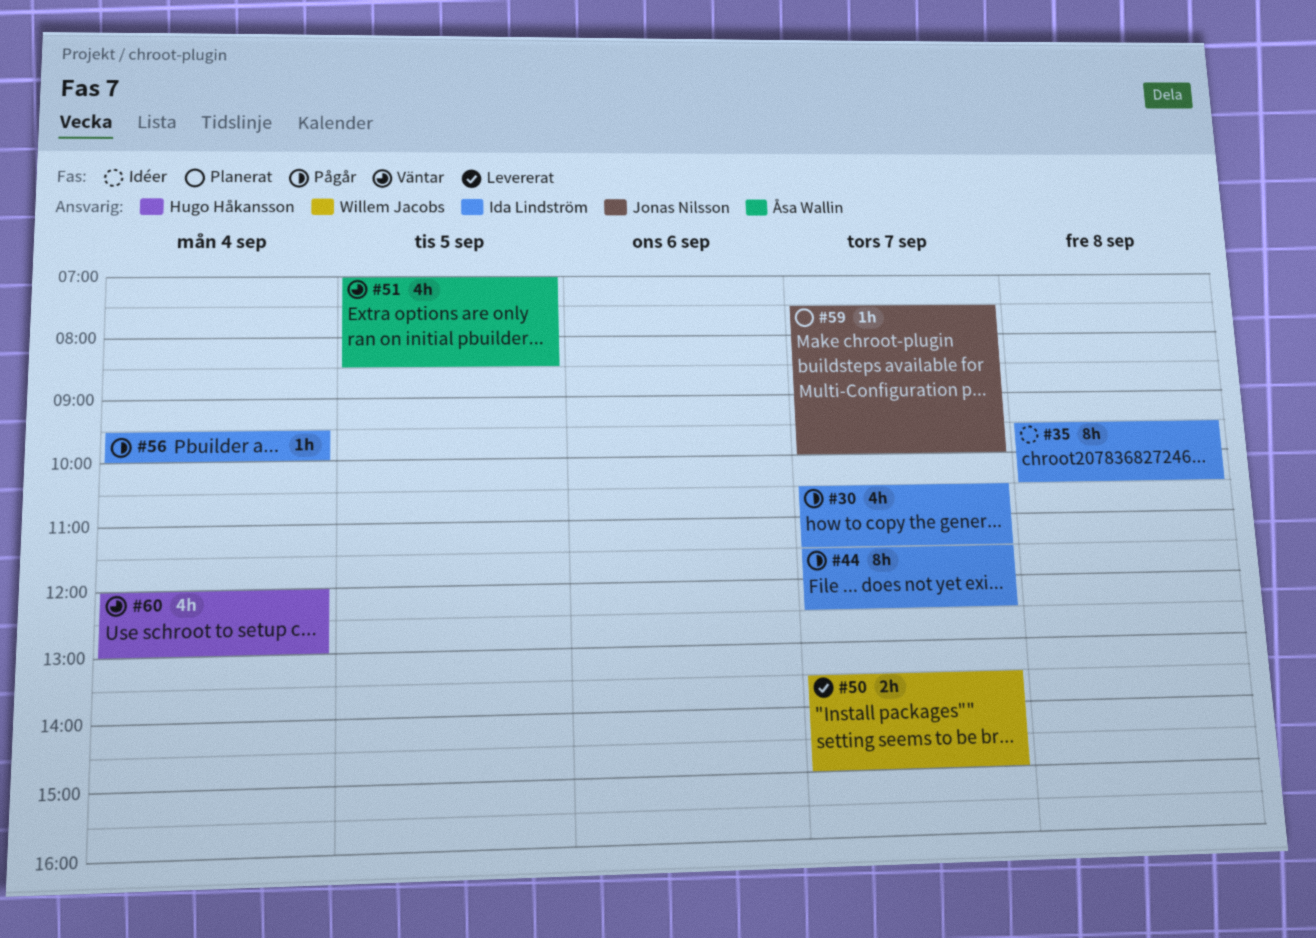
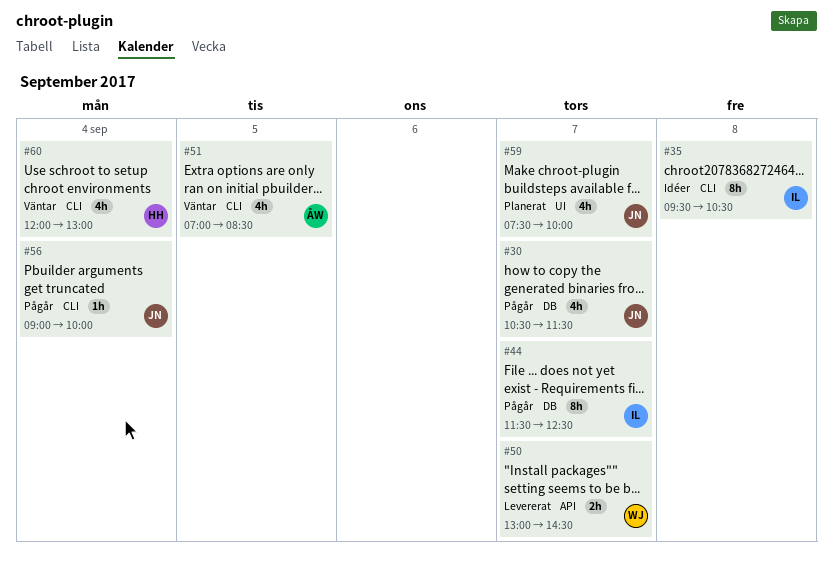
#30, owner: Ida Lindström -> Jonas Nilsson
#50, begins: 13:30 -> 13:00
#50, ends: 15:00 -> 14:30
#56, owner: Ida Lindström -> Jonas Nilsson
#56, begins: 09:30 -> 09:00
#59, estimate: 1h -> 4h

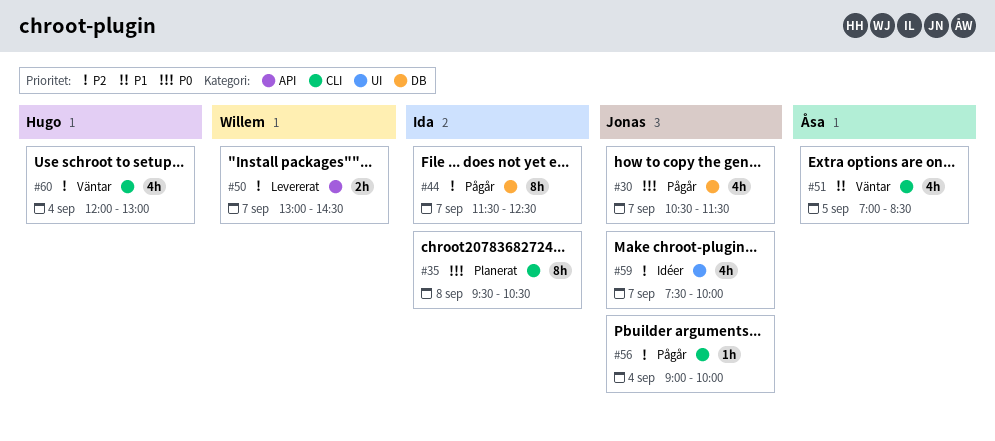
#35, status: Idéer -> Planerat
#59, status: Planerat -> Idéer

